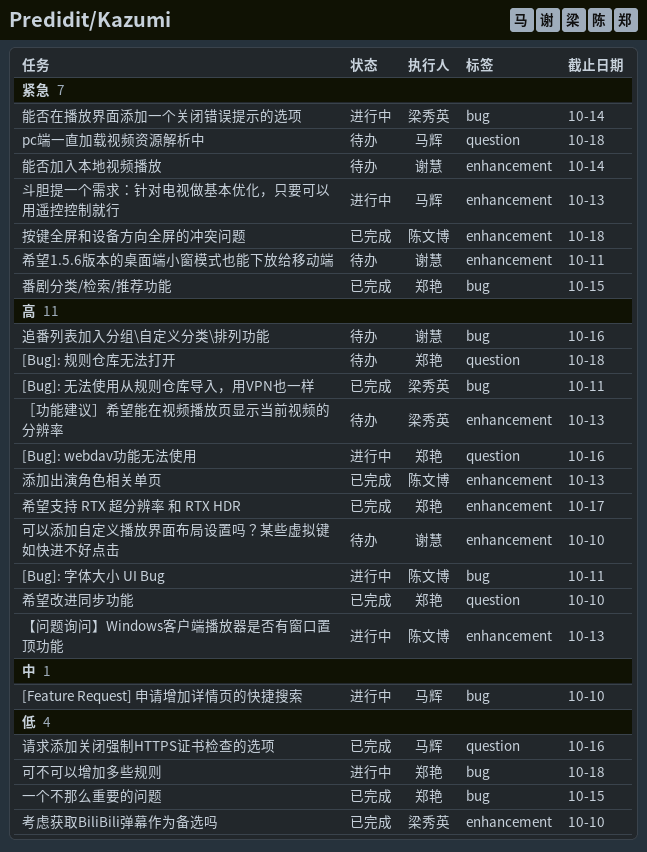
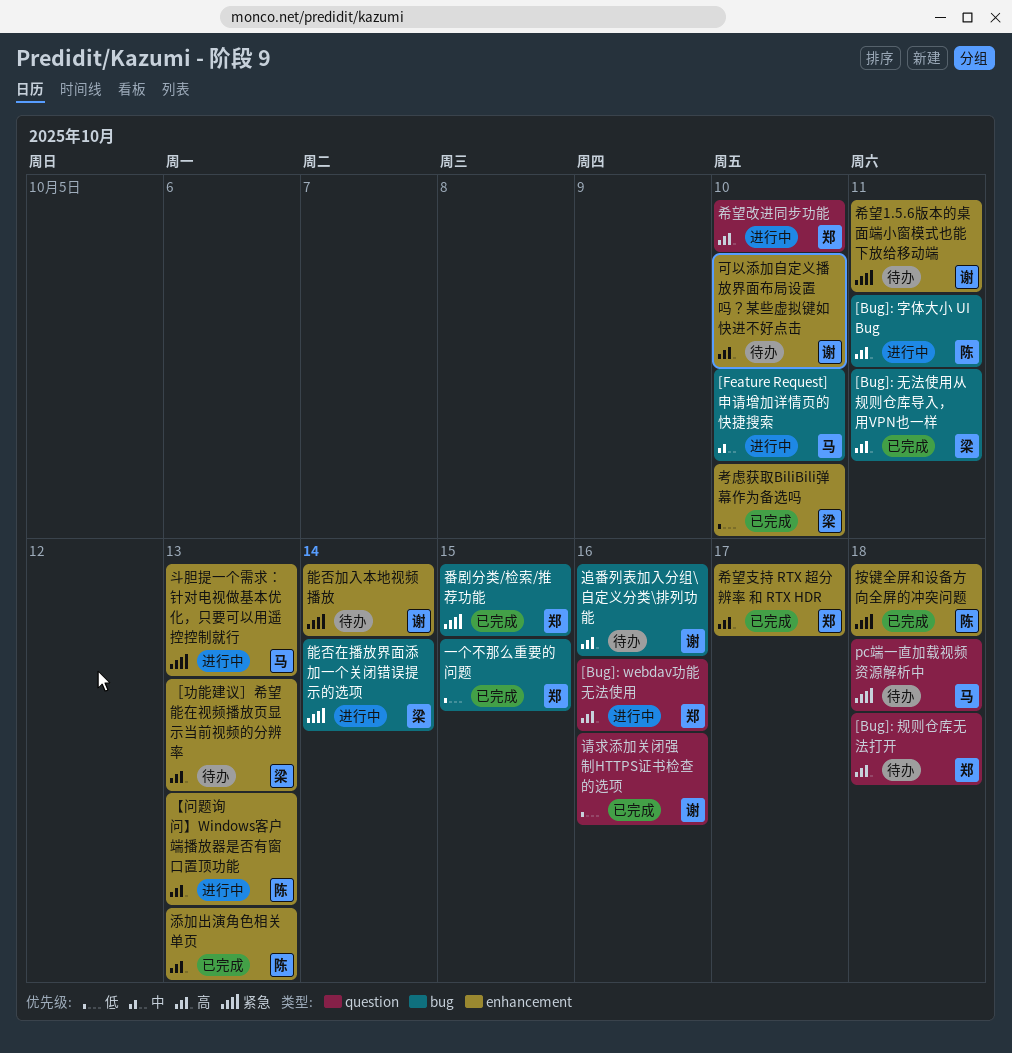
可不可以增加多些规则: present -> none
希望改进同步功能, status: 已完成 -> 进行中
请求添加关闭强制HTTPS证书检查的选项, owner: 马辉 -> 谢慧

